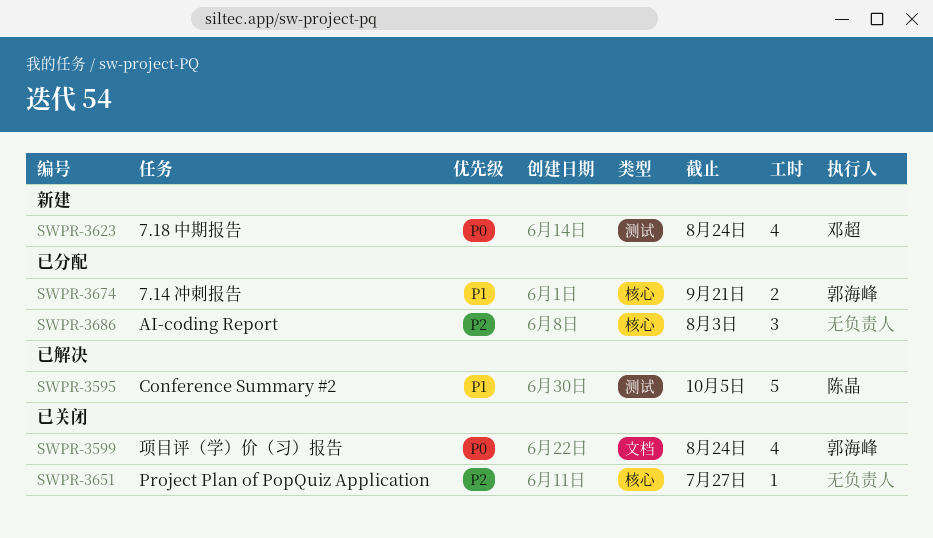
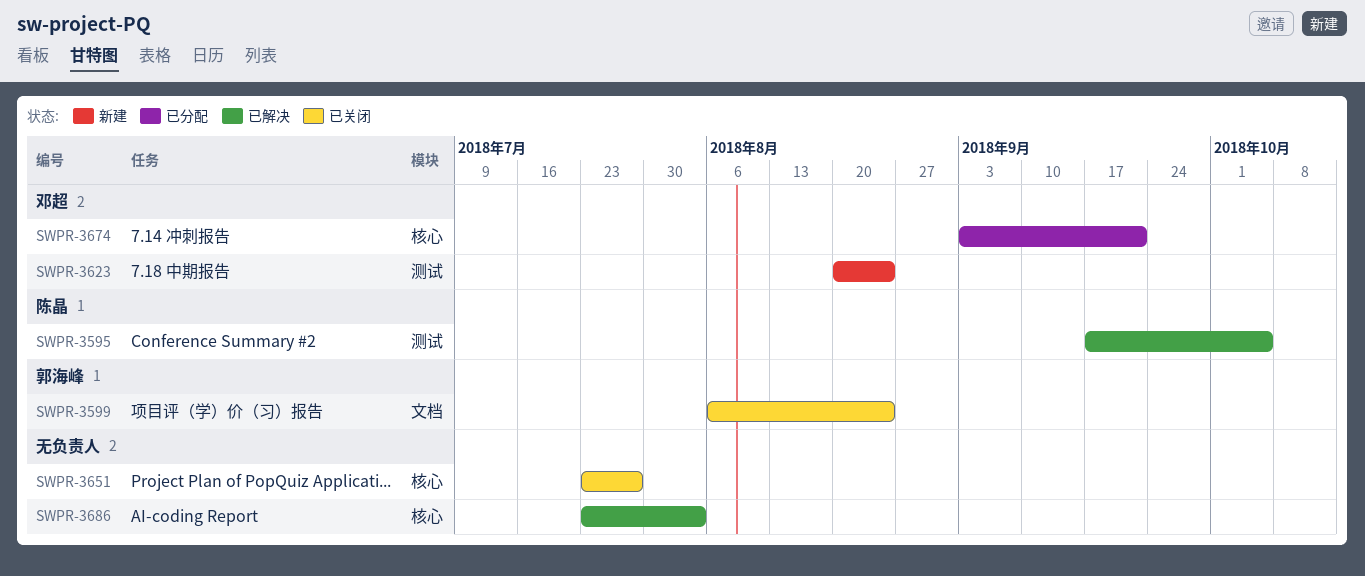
SWPR-3674, owner: 郭海峰 -> 邓超
SWPR-3686, status: 已分配 -> 已解决

